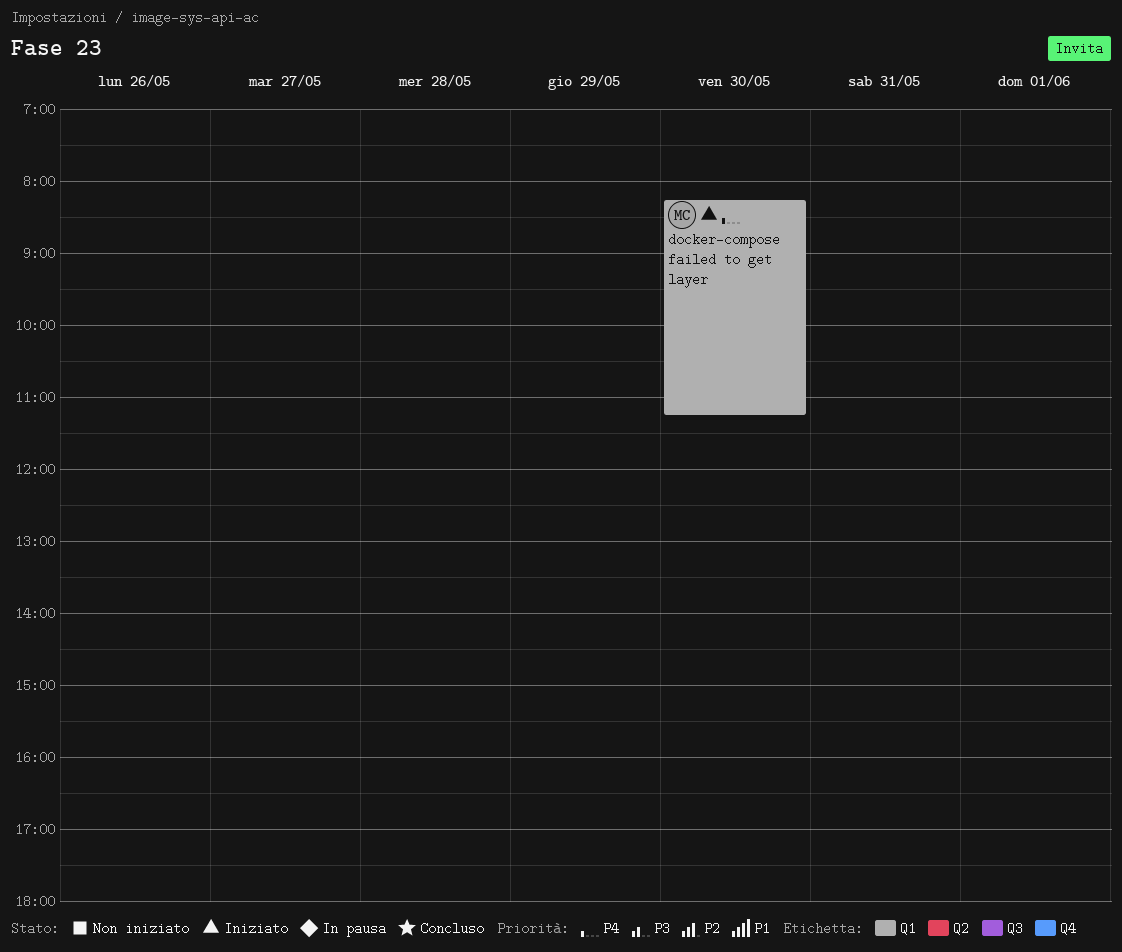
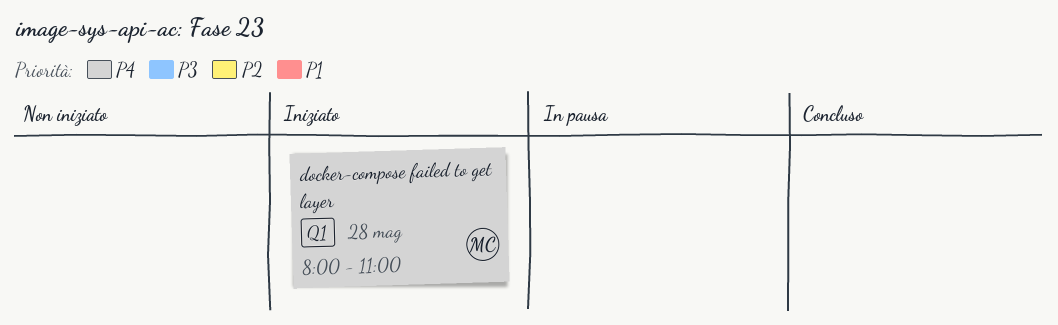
docker-compose failed to get layer, day: May 30 -> May 28
docker-compose failed to get layer, begins: 08:15 -> 08:00
docker-compose failed to get layer, ends: 11:15 -> 11:00

